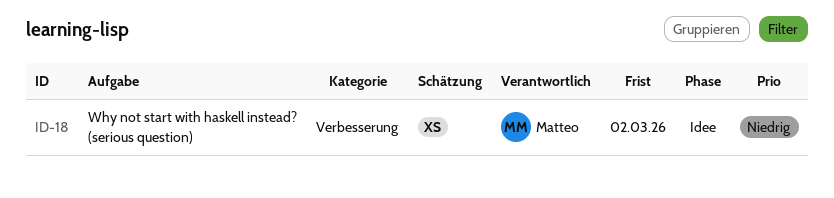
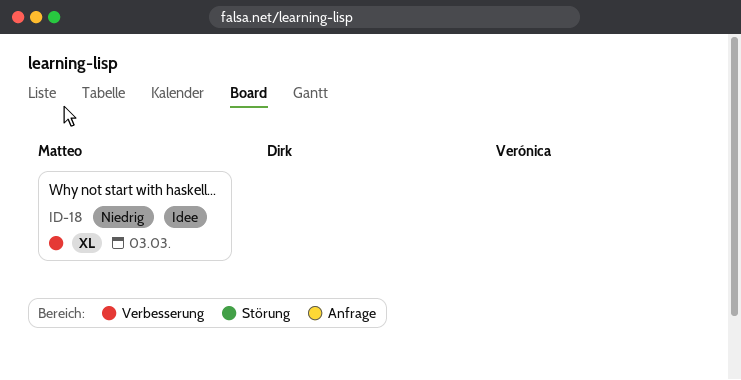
ID-18, estimate: XS -> XL
ID-18, due: Mar 2 -> Mar 3

